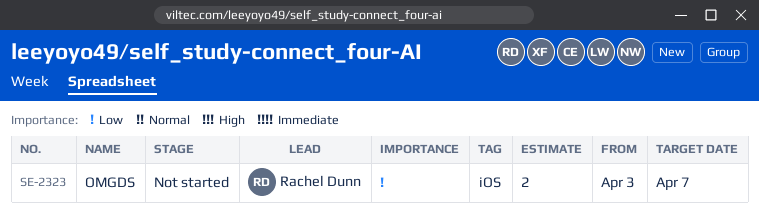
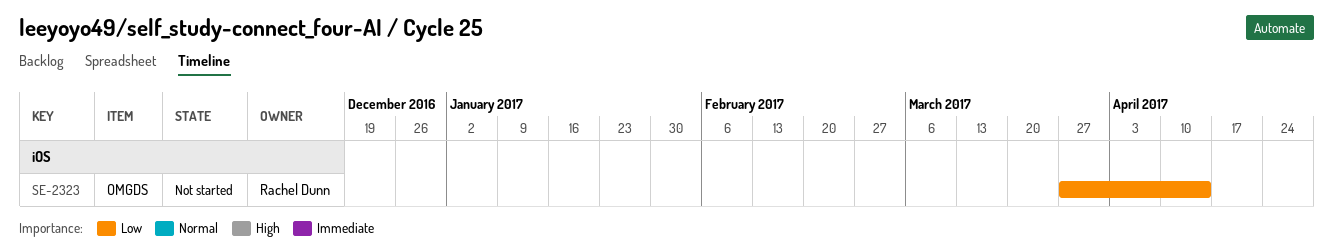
SE-2323, start: Apr 3 -> Mar 27
SE-2323, due: Apr 7 -> Apr 14

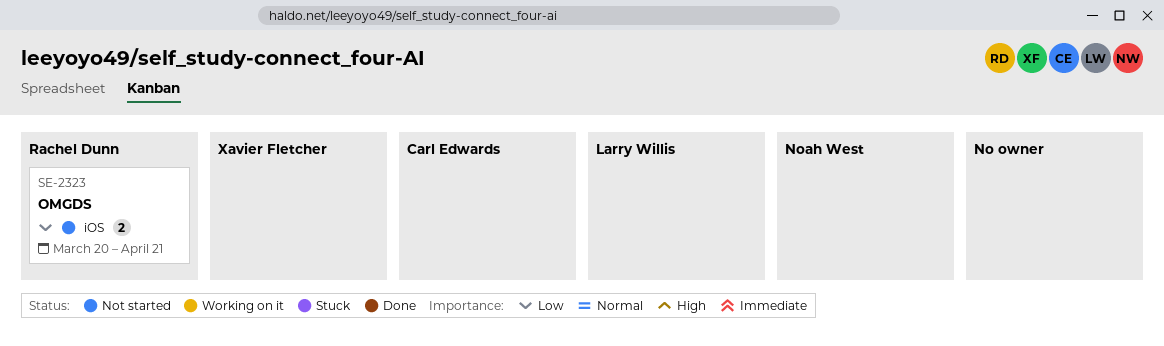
SE-2323, start: Mar 27 -> Mar 20
SE-2323, due: Apr 14 -> Apr 21

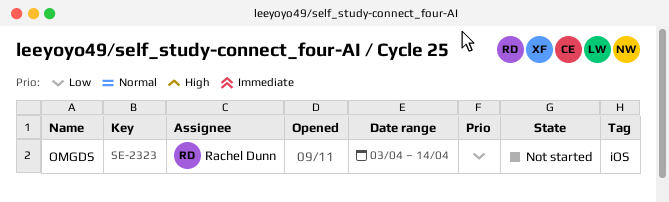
SE-2323, start: Mar 20 -> Apr 3
SE-2323, due: Apr 21 -> Apr 14

